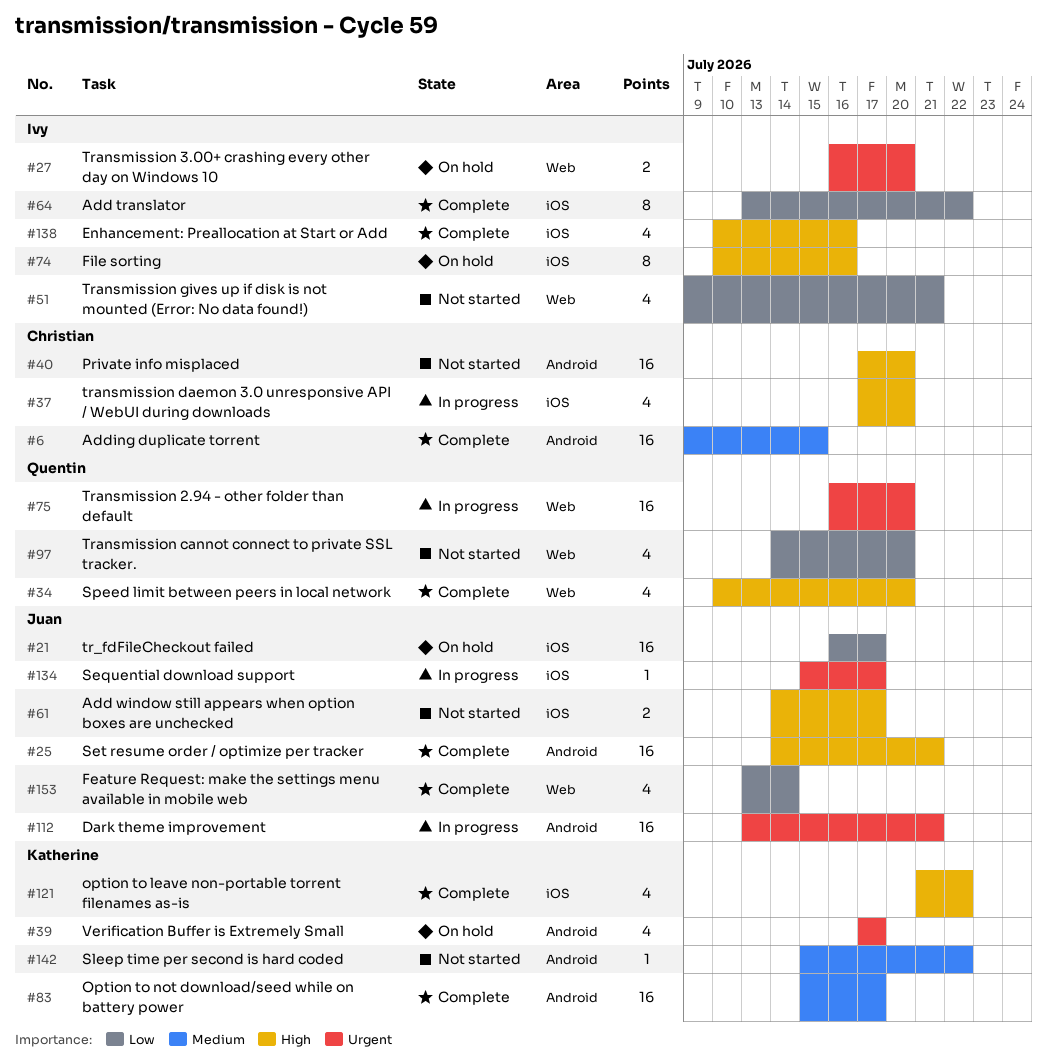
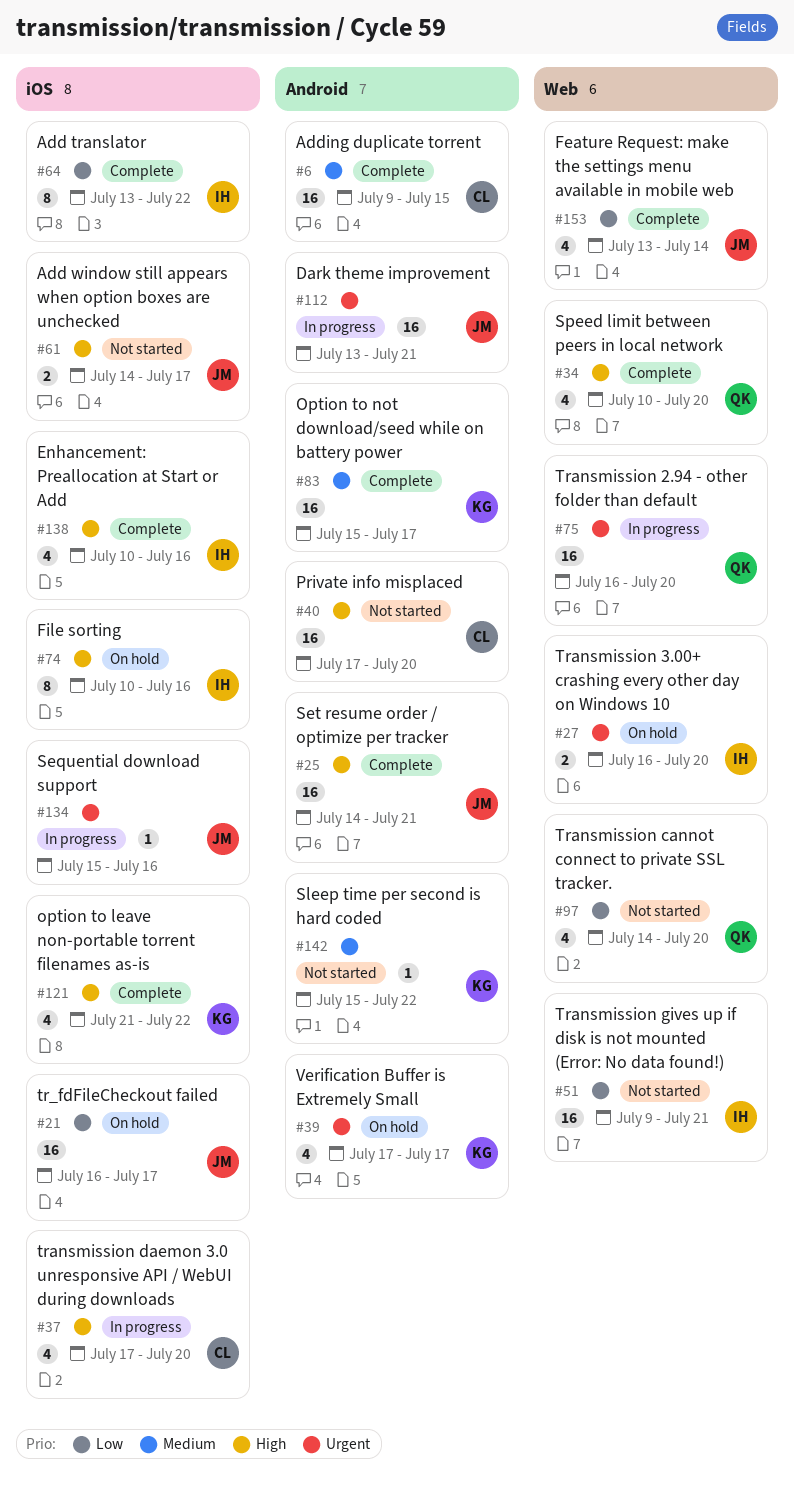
#51, estimate: 4 -> 16
#134, due: Jul 17 -> Jul 16

